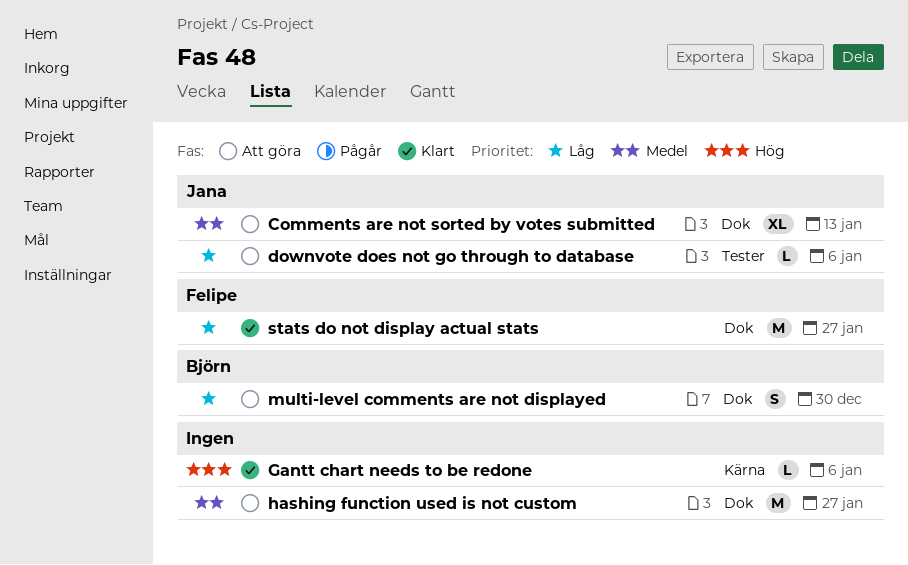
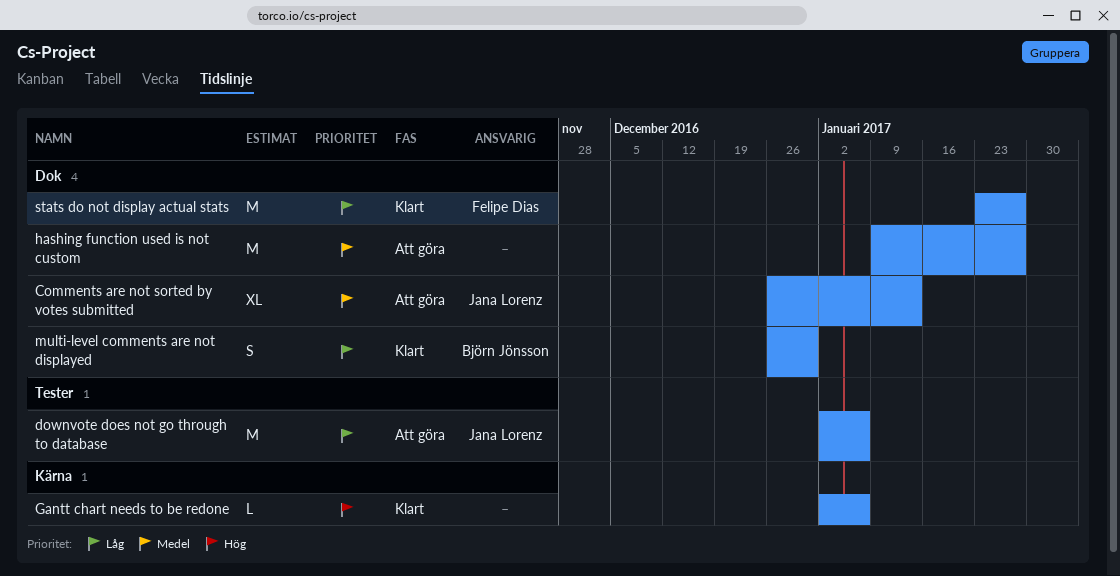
downvote does not go through to database, estimate: L -> M
multi-level comments are not displayed, status: Att göra -> Klart

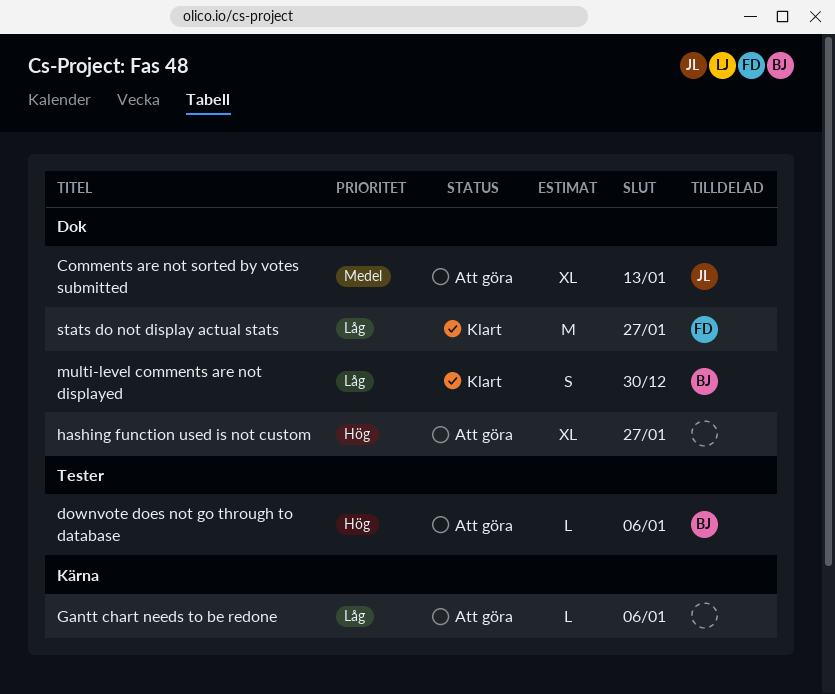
downvote does not go through to database, owner: Jana Lorenz -> Björn Jönsson
downvote does not go through to database, priority: Låg -> Hög
downvote does not go through to database, estimate: M -> L
Gantt chart needs to be redone, status: Klart -> Att göra
Gantt chart needs to be redone, priority: Hög -> Låg
hashing function used is not custom, priority: Medel -> Hög
hashing function used is not custom, estimate: M -> XL

